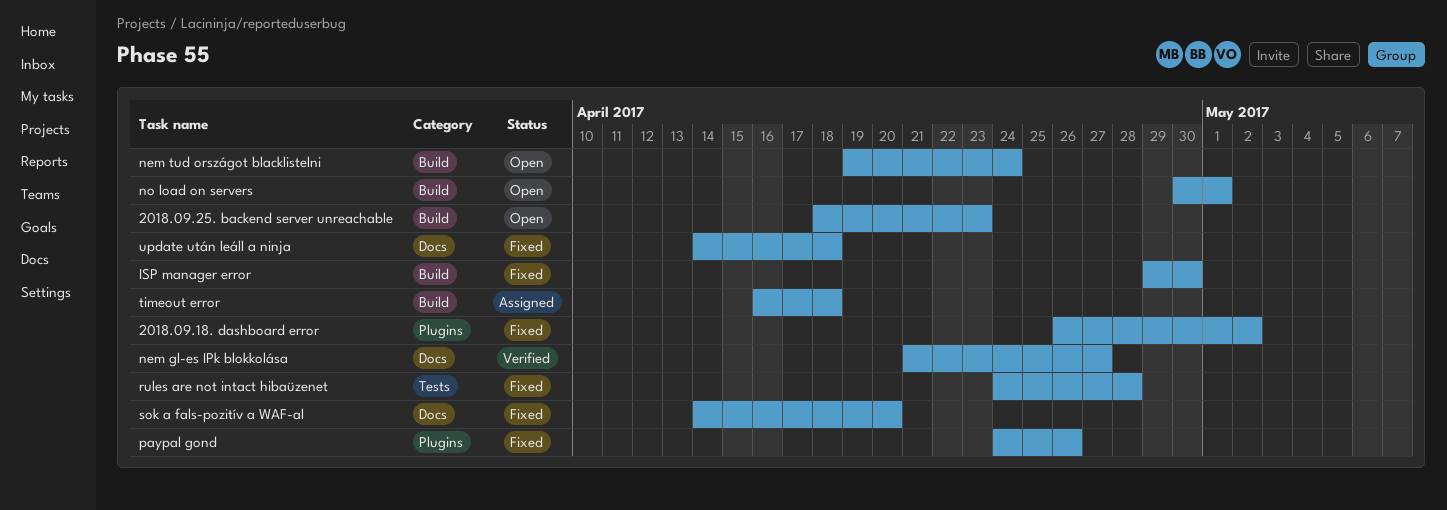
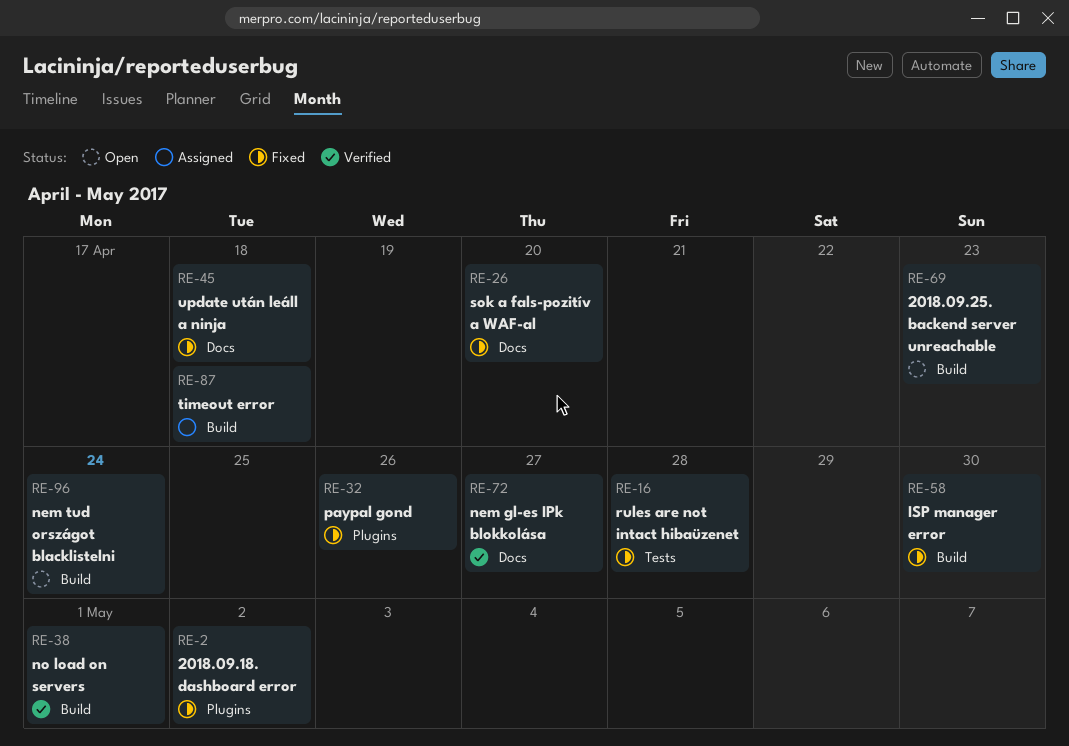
no load on servers, status: Open -> Verified

